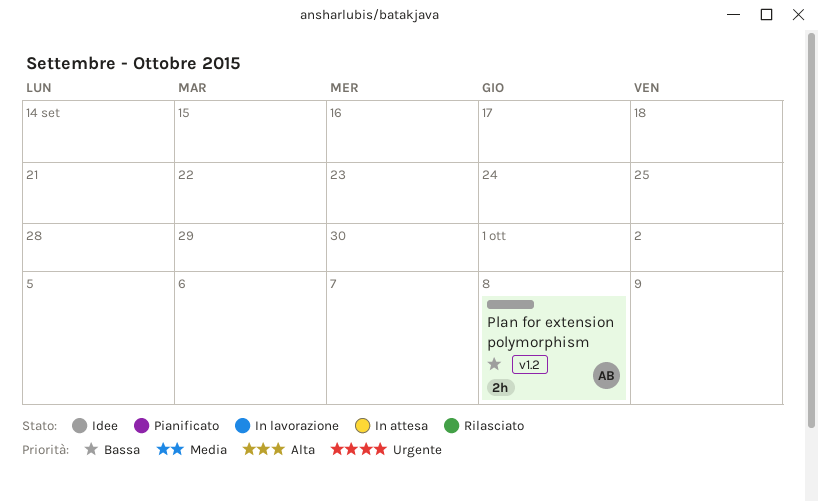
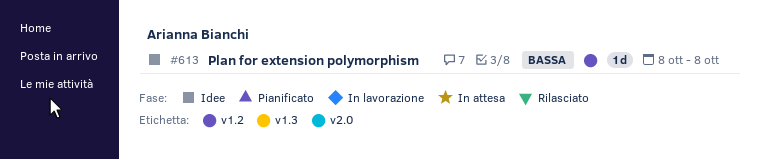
Plan for extension polymorphism, estimate: 2h -> 1d

